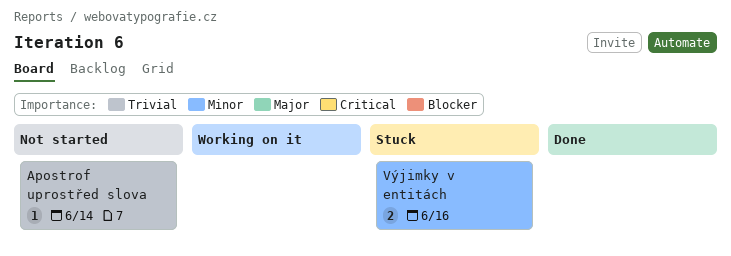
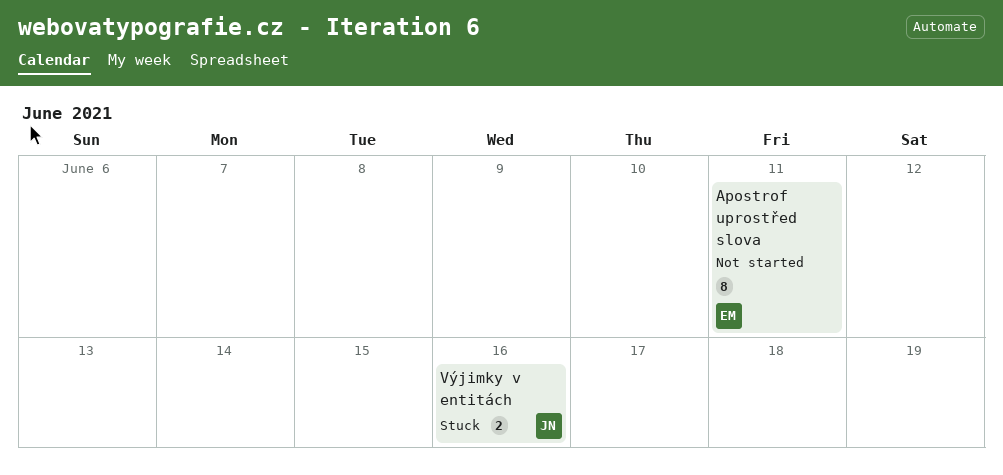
Apostrof uprostřed slova, estimate: 1 -> 8
Apostrof uprostřed slova, due: Jun 14 -> Jun 11

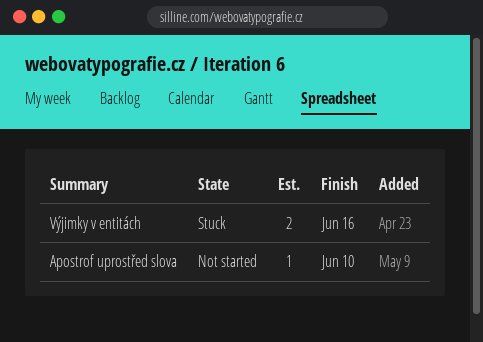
Apostrof uprostřed slova, estimate: 8 -> 1
Apostrof uprostřed slova, due: Jun 11 -> Jun 10

